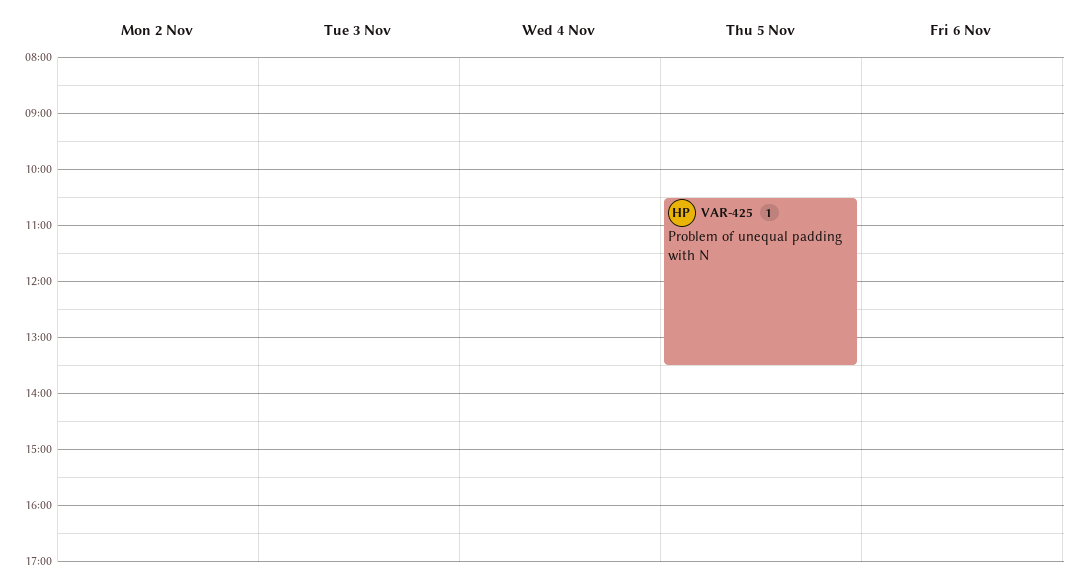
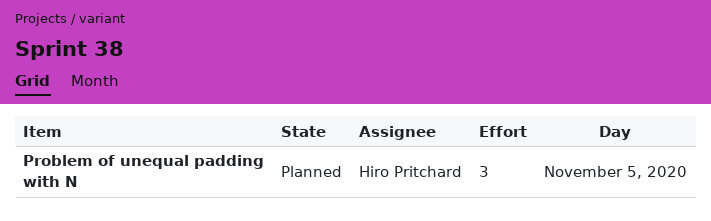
Problem of unequal padding with N, estimate: 1 -> 3

